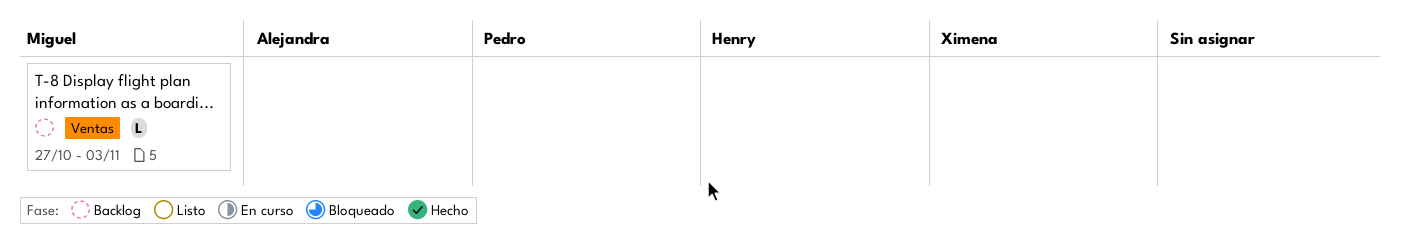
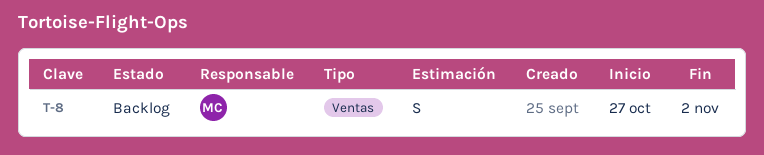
T-8, estimate: L -> S
T-8, due: Nov 3 -> Nov 2

